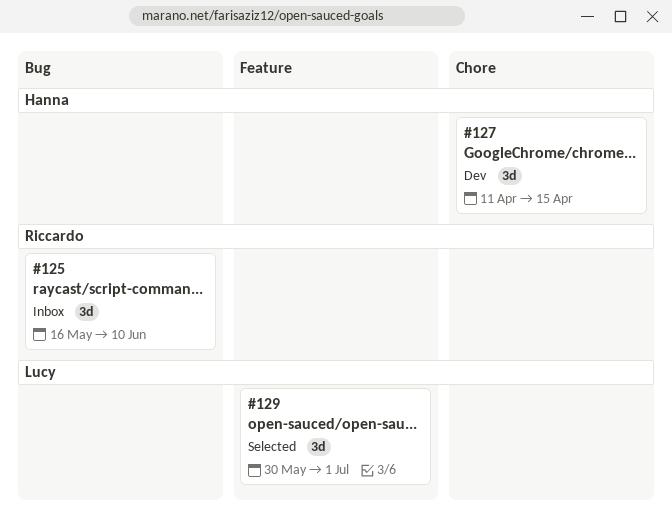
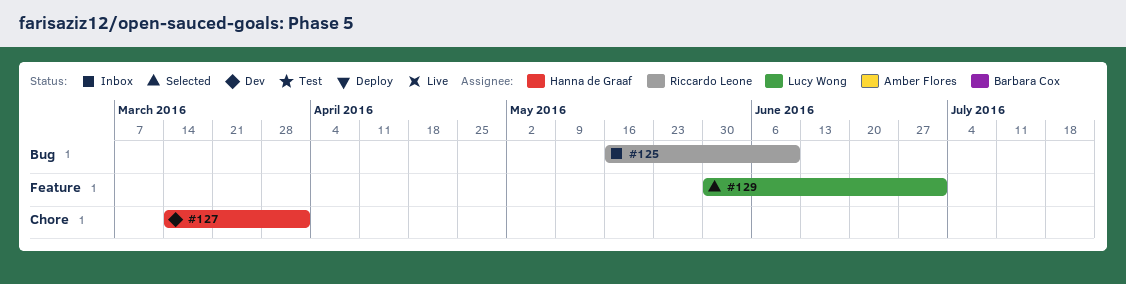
#127, start: Apr 11 -> Mar 14
#127, due: Apr 15 -> Apr 1

